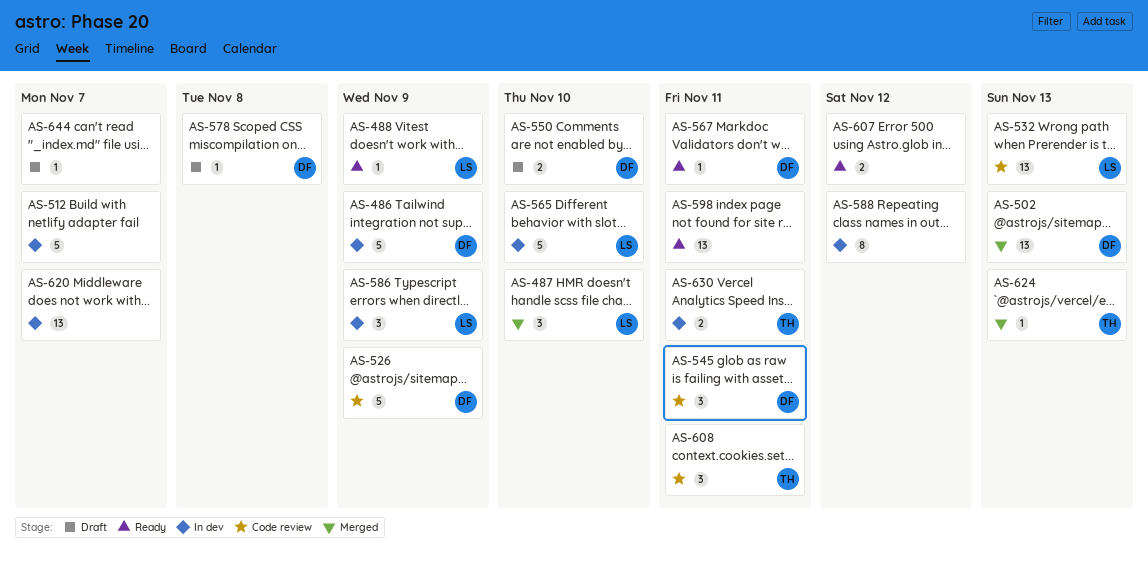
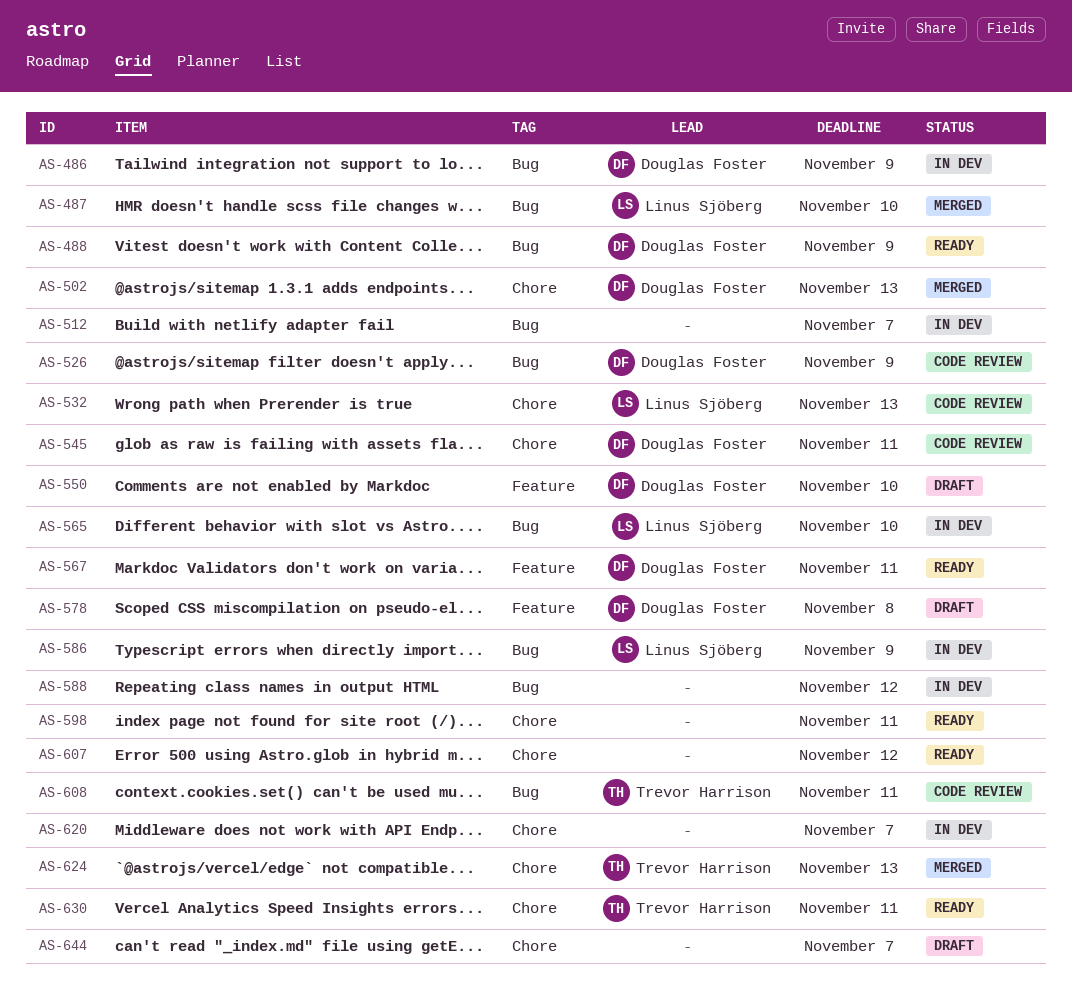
AS-488, owner: Linus Sjöberg -> Douglas Foster
AS-630, status: In dev -> Ready

